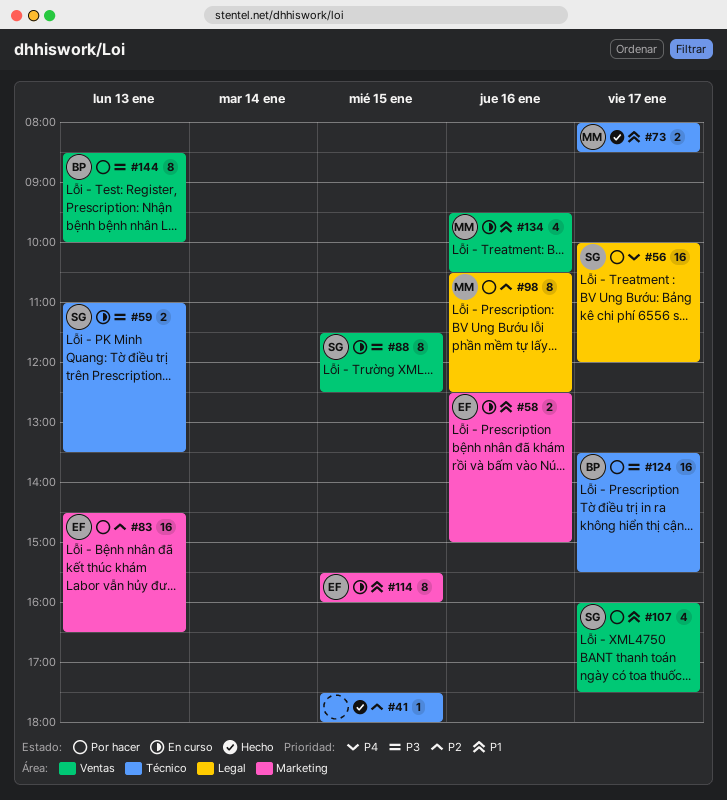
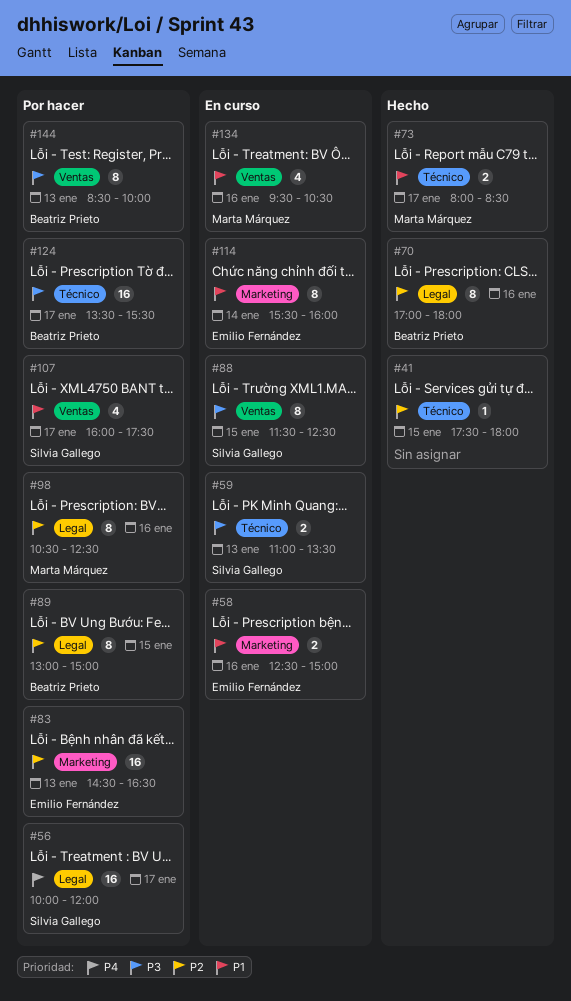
#70: none -> present
#89: none -> present
#114, day: Jan 15 -> Jan 14

